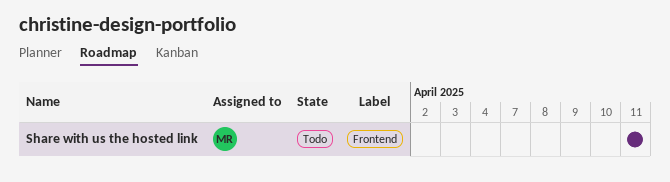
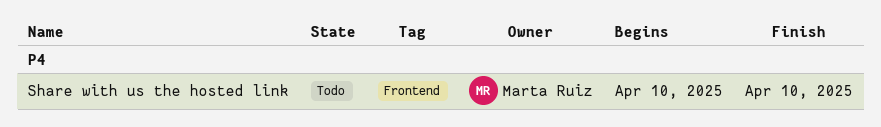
Share with us the hosted link, start: Apr 11 -> Apr 10
Share with us the hosted link, due: Apr 11 -> Apr 10

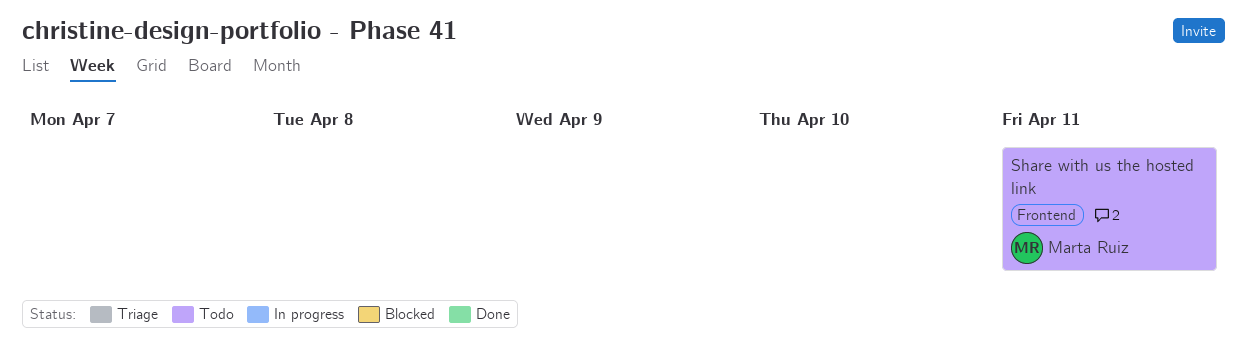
Share with us the hosted link, due: Apr 10 -> Apr 11

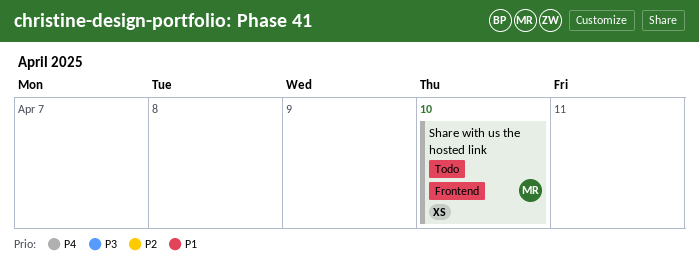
Share with us the hosted link, due: Apr 11 -> Apr 10

